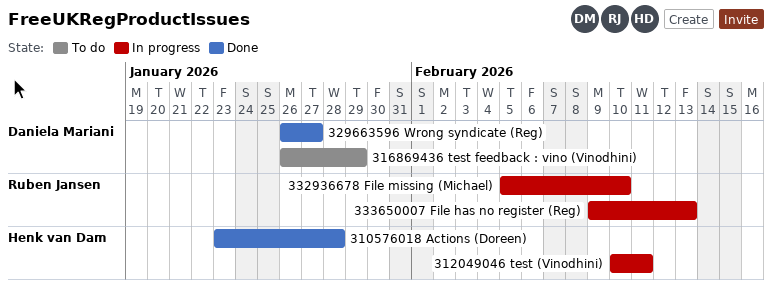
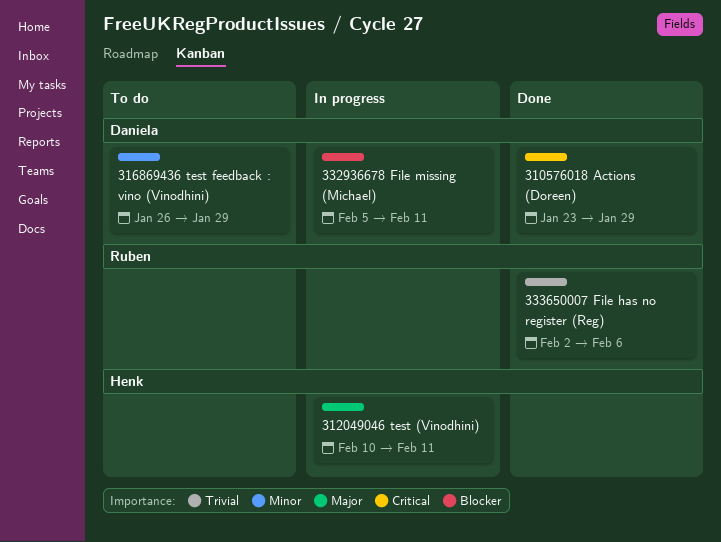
310576018 Actions (Doreen), owner: Henk van Dam -> Daniela Mariani
310576018 Actions (Doreen), due: Jan 28 -> Jan 29
329663596 Wrong syndicate (Reg): present -> none
332936678 File missing (Michael), owner: Ruben Jansen -> Daniela Mariani
332936678 File missing (Michael), due: Feb 10 -> Feb 11
333650007 File has no register (Reg), status: In progress -> Done
333650007 File has no register (Reg), start: Feb 9 -> Feb 2
333650007 File has no register (Reg), due: Feb 13 -> Feb 6

